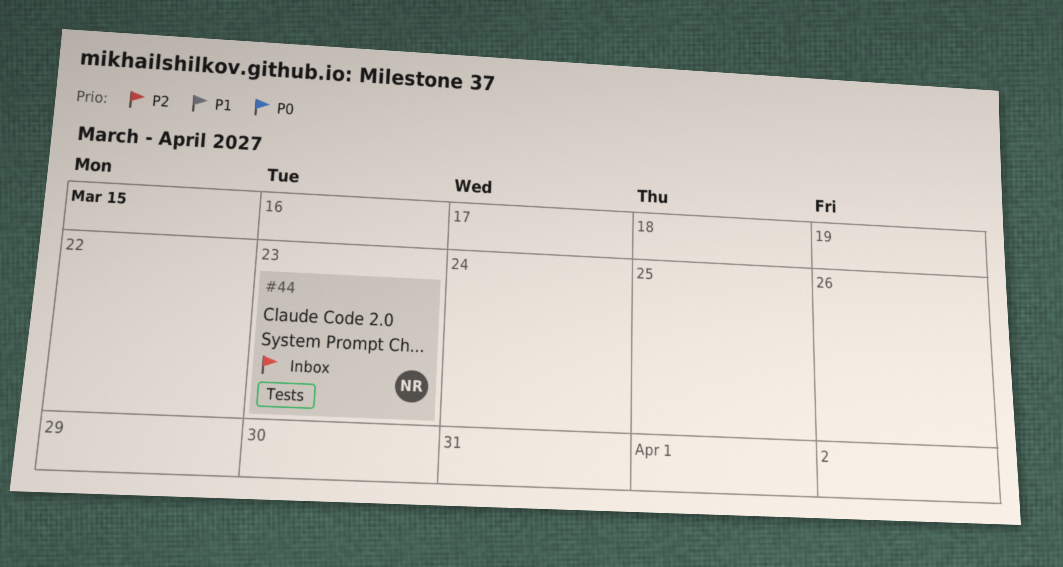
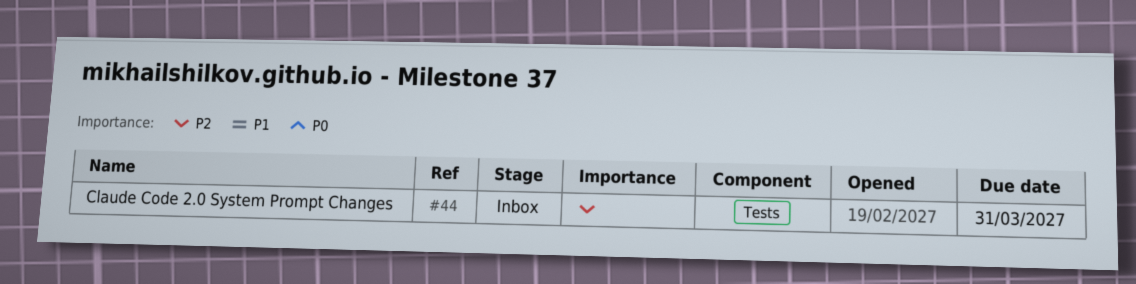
#44, due: Mar 23 -> Mar 31

